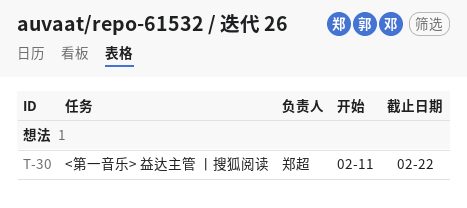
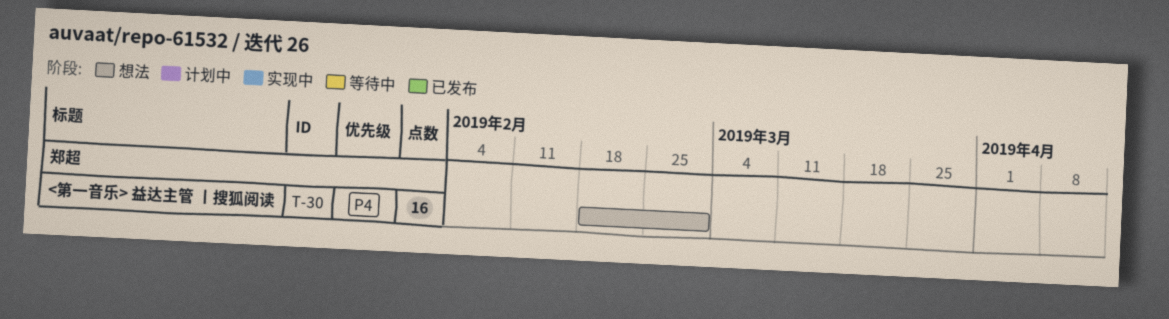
T-30, start: Feb 11 -> Feb 18
T-30, due: Feb 22 -> Mar 1

